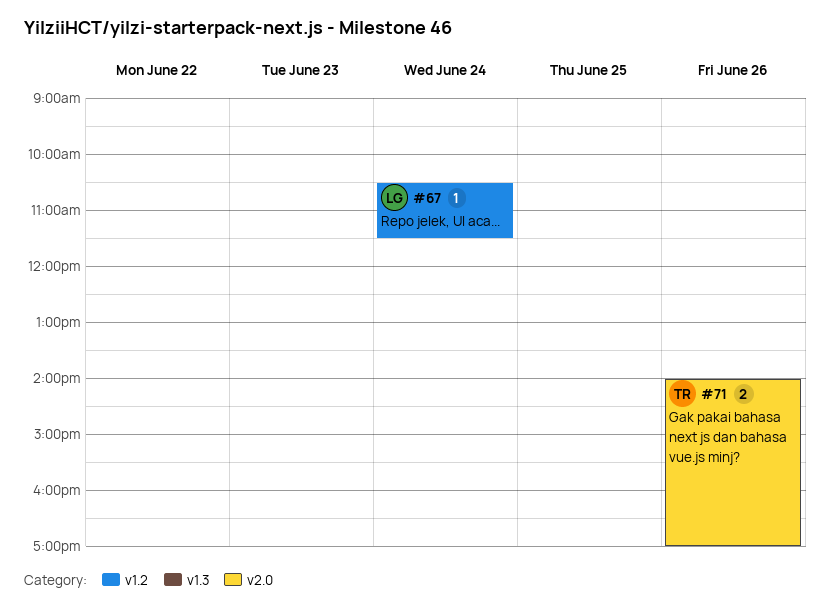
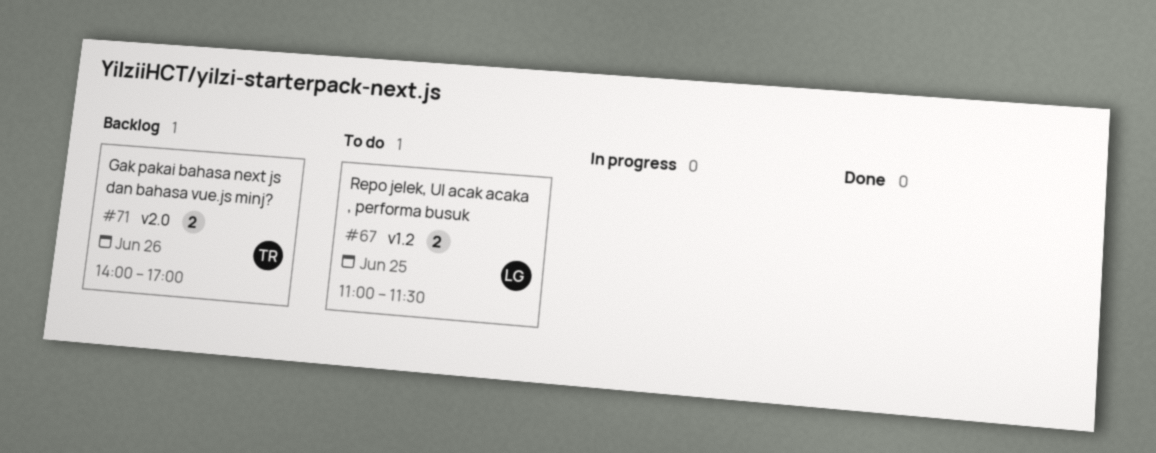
#67, estimate: 1 -> 2
#67, day: Jun 24 -> Jun 25
#67, begins: 10:30 -> 11:00

